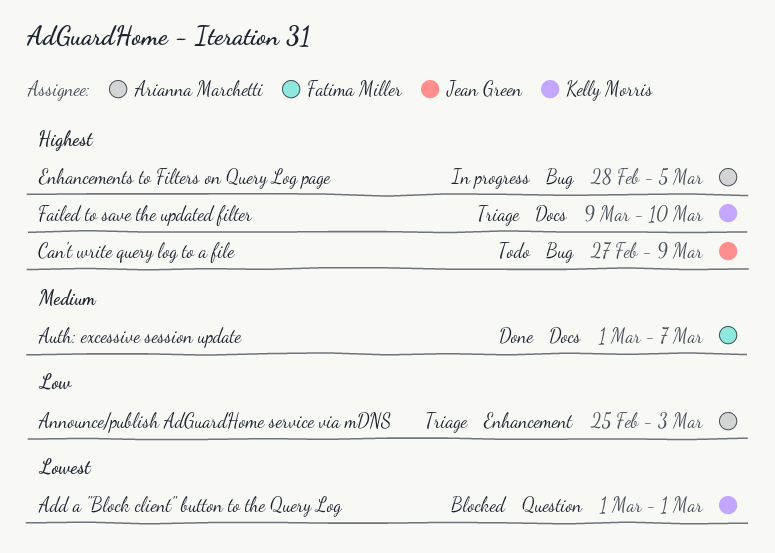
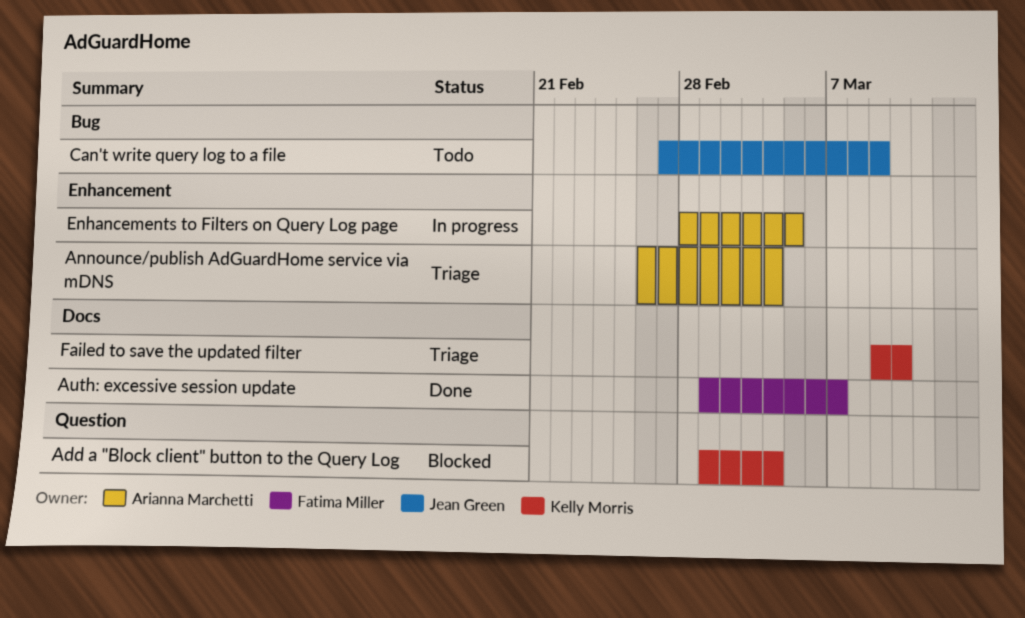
Add a "Block client" button to the Query Log, due: Mar 1 -> Mar 4
Announce/publish AdGuardHome service via mDNS, start: Feb 25 -> Feb 26
Announce/publish AdGuardHome service via mDNS, due: Mar 3 -> Mar 4
Enhancements to Filters on Query Log page, label: Bug -> Enhancement

